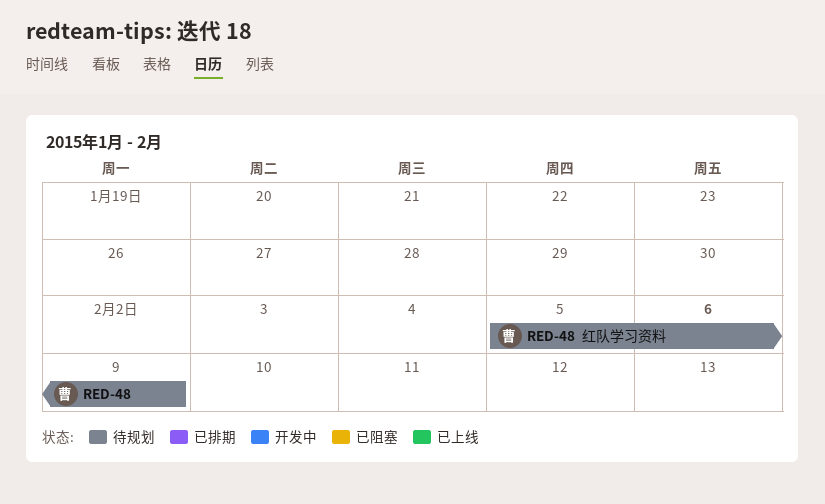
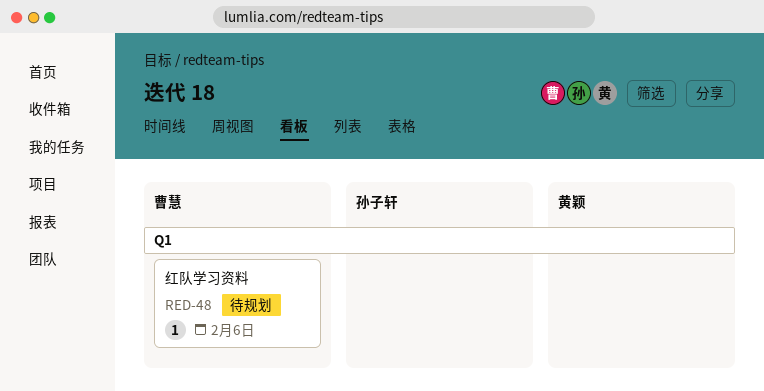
RED-48, due: Feb 9 -> Feb 6

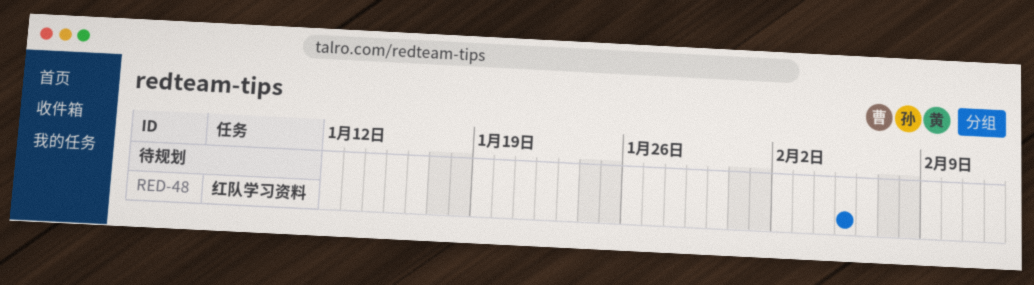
RED-48, due: Feb 6 -> Feb 5

